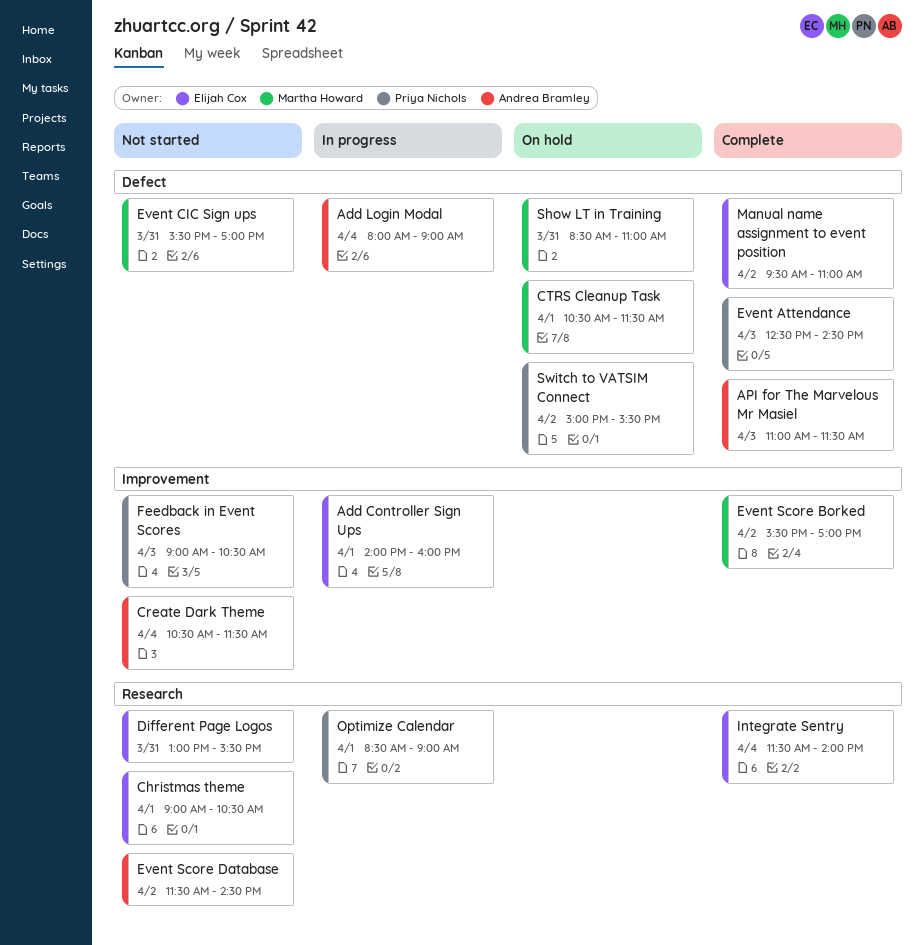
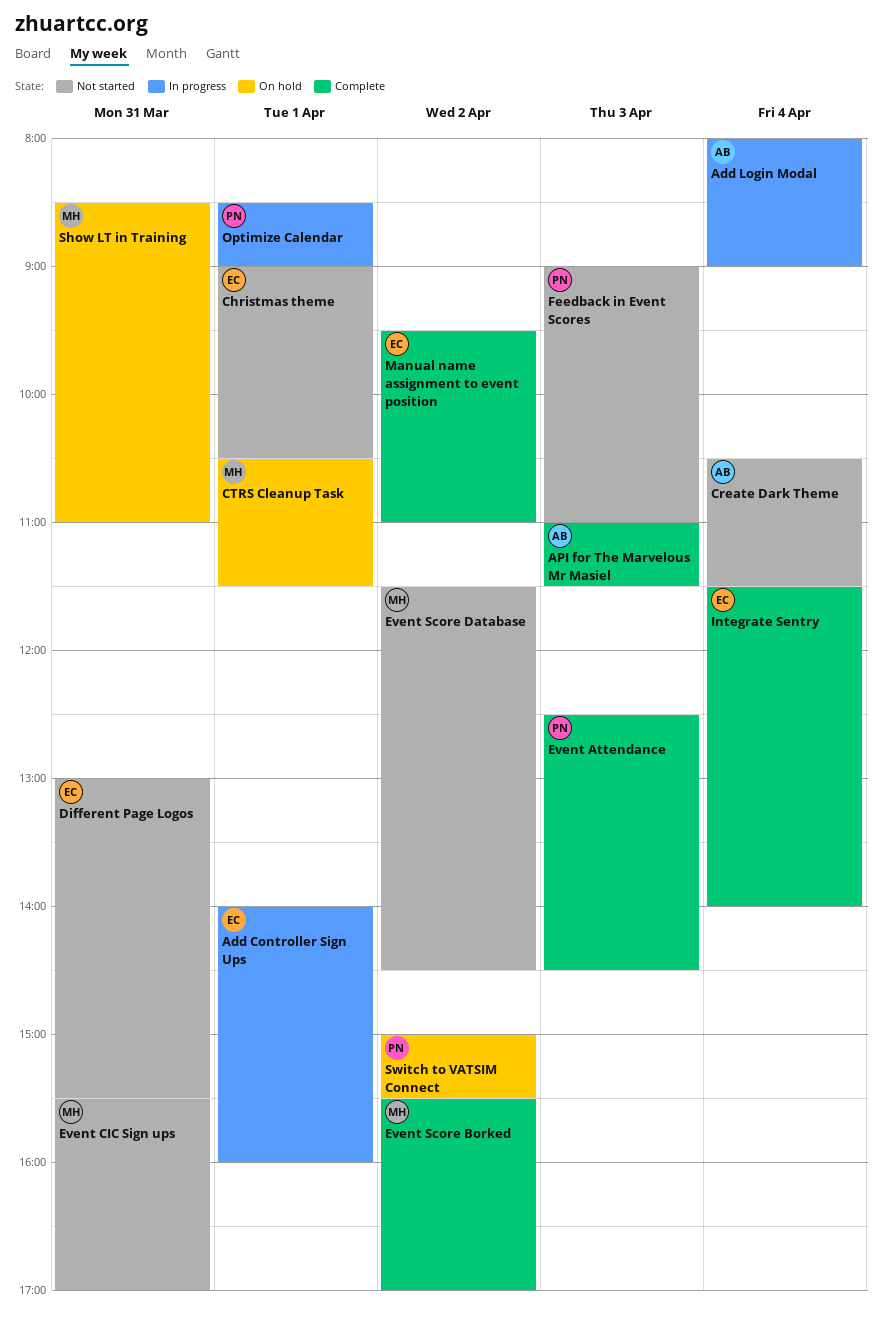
Event Score Database, owner: Andrea Bramley -> Martha Howard
Feedback in Event Scores, ends: 10:30 -> 11:00

